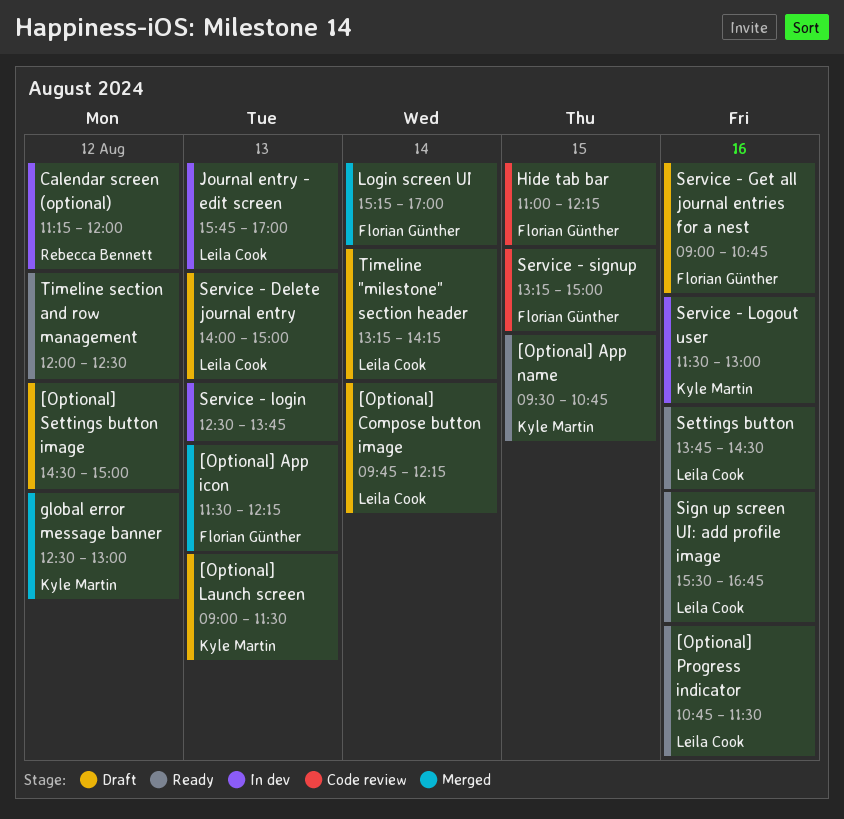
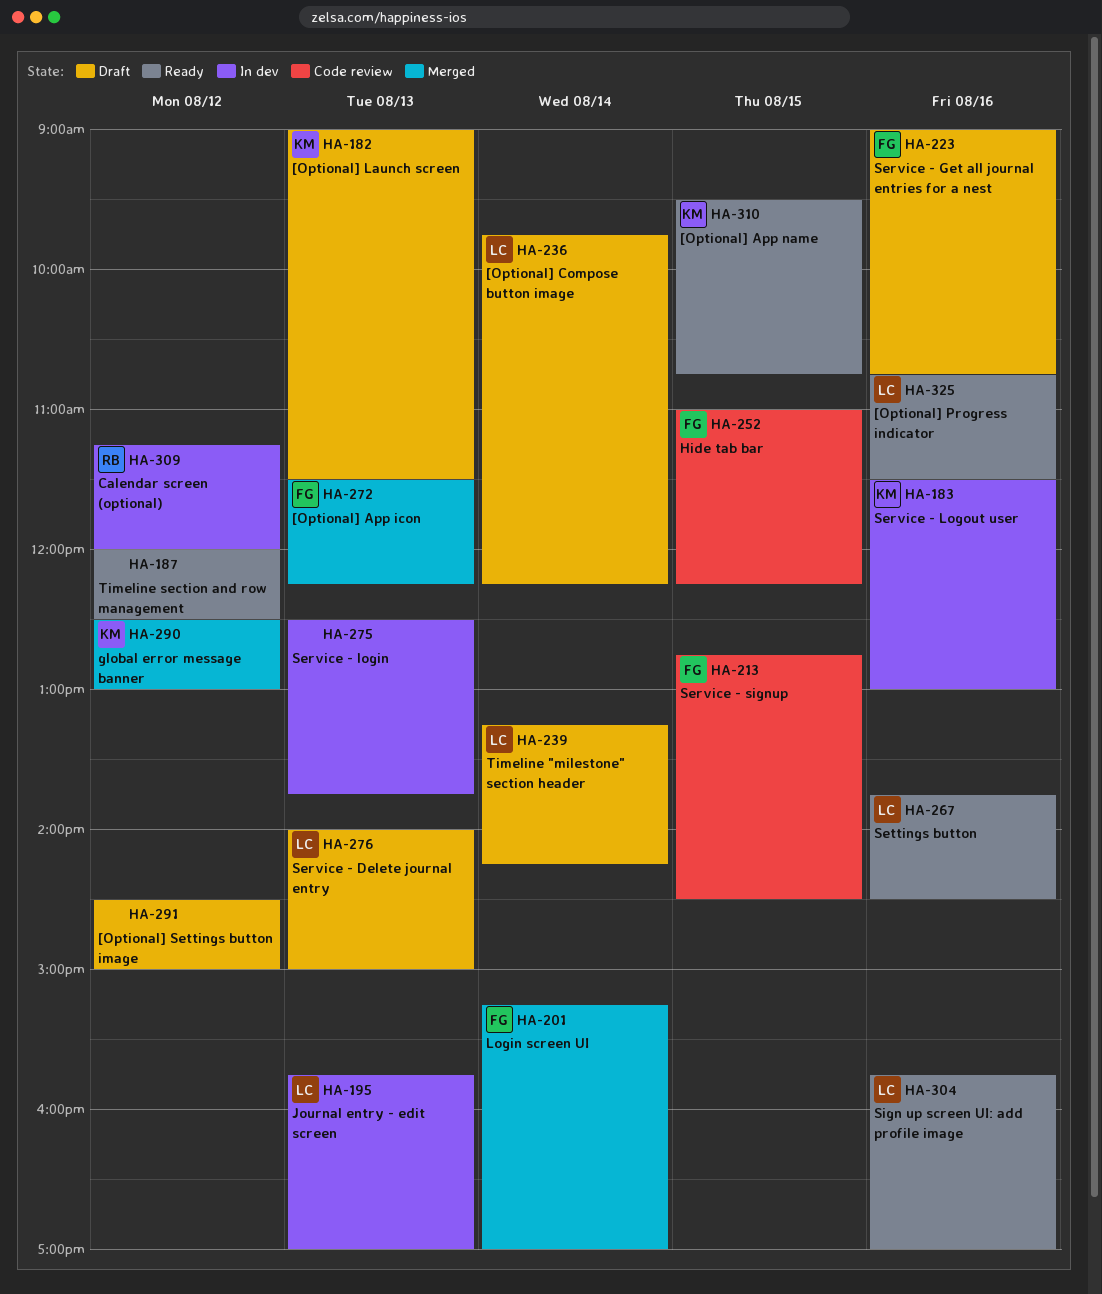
Service - signup, begins: 13:15 -> 12:45
Service - signup, ends: 15:00 -> 14:30
Sign up screen UI: add profile image, begins: 15:30 -> 15:45
Sign up screen UI: add profile image, ends: 16:45 -> 17:00

